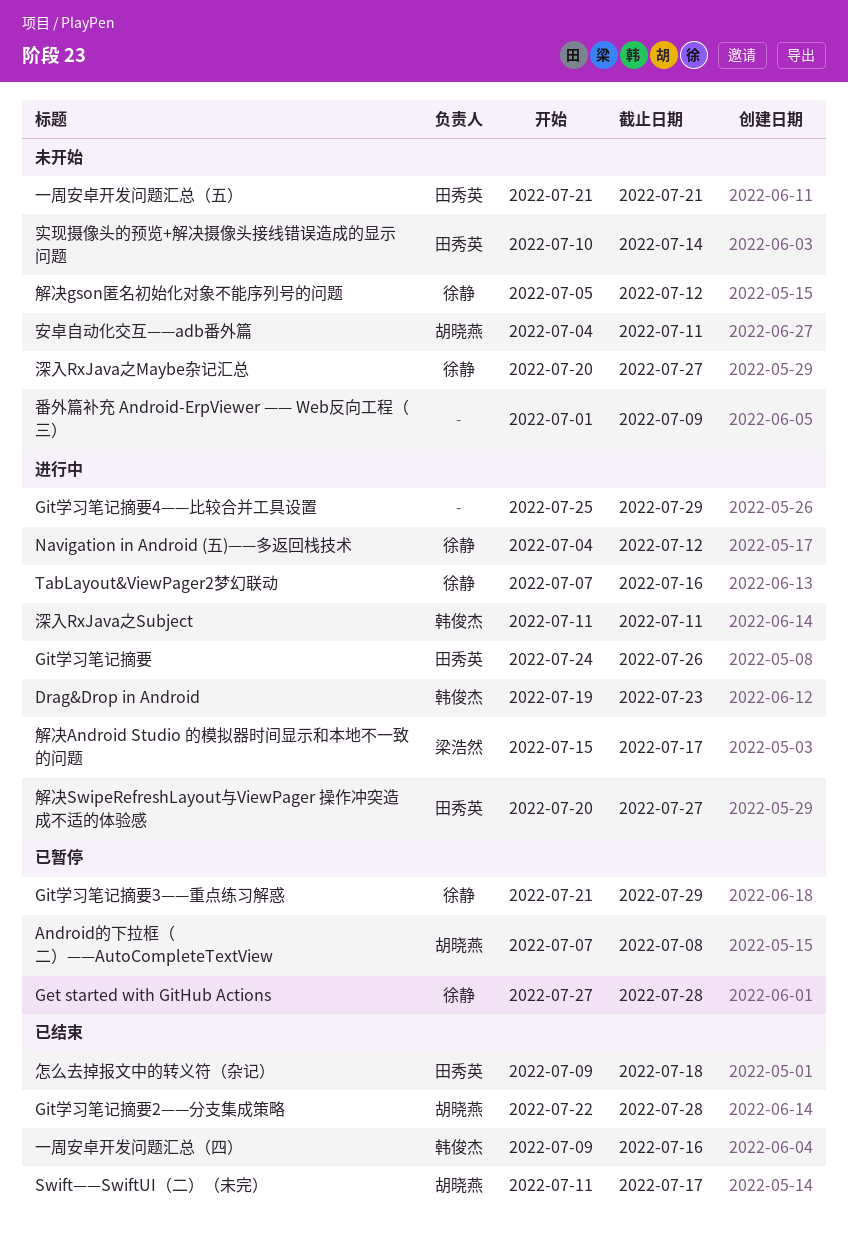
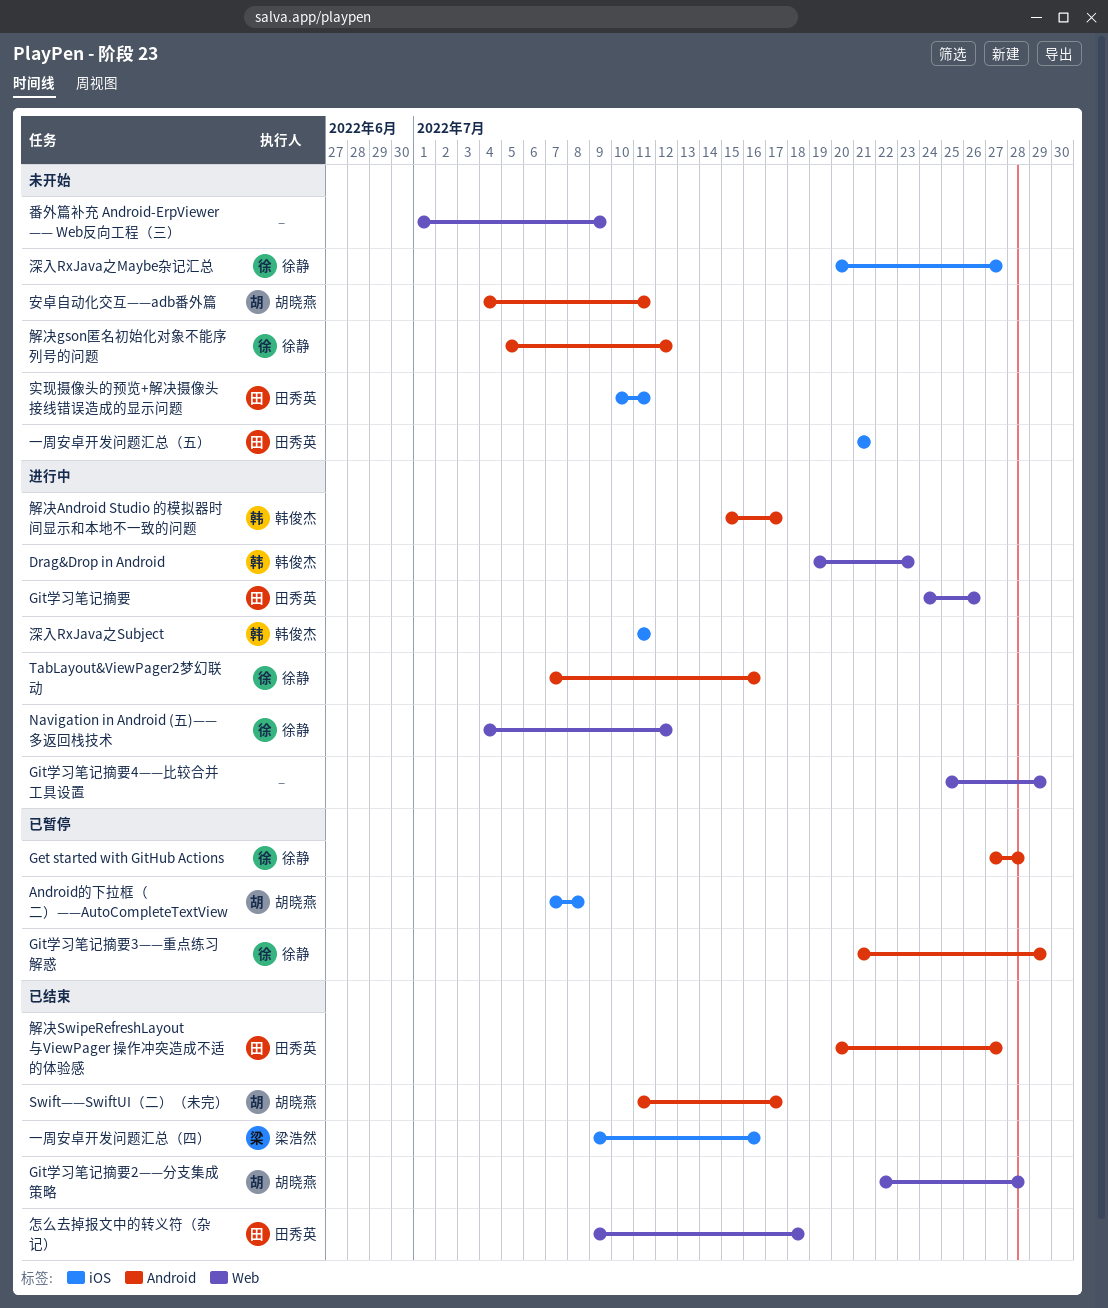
一周安卓开发问题汇总（四）, owner: 韩俊杰 -> 梁浩然
实现摄像头的预览+解决摄像头接线错误造成的显示问题, due: Jul 14 -> Jul 11
解决Android Studio 的模拟器时间显示和本地不一致的问题, owner: 梁浩然 -> 韩俊杰
解决SwipeRefreshLayout与ViewPager 操作冲突造成不适的体验感, status: 进行中 -> 已结束

